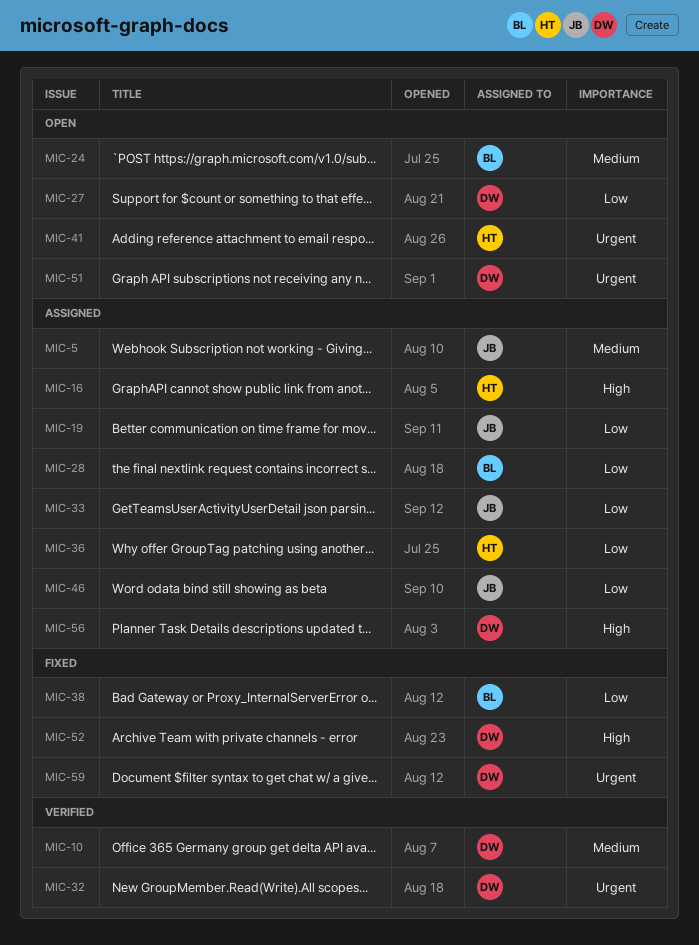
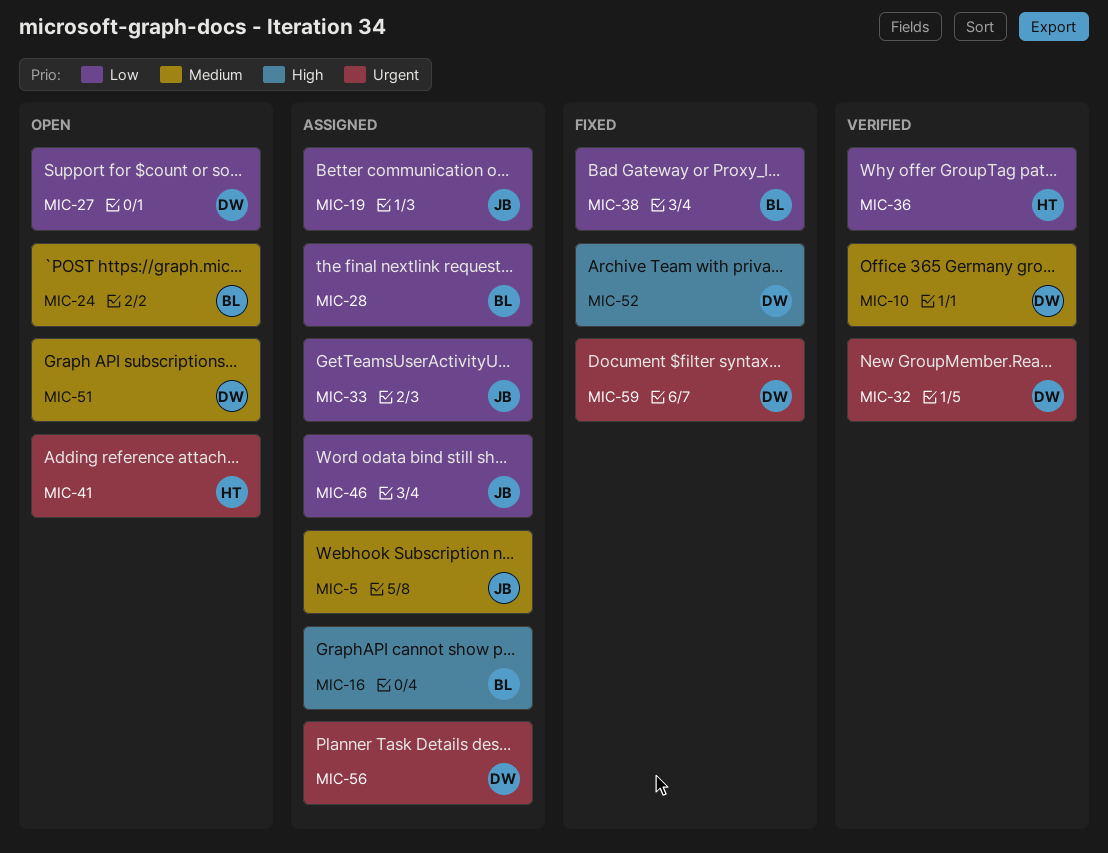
MIC-16, owner: HT -> BL
MIC-36, status: Assigned -> Verified
MIC-51, priority: Urgent -> Medium
MIC-56, priority: High -> Urgent

